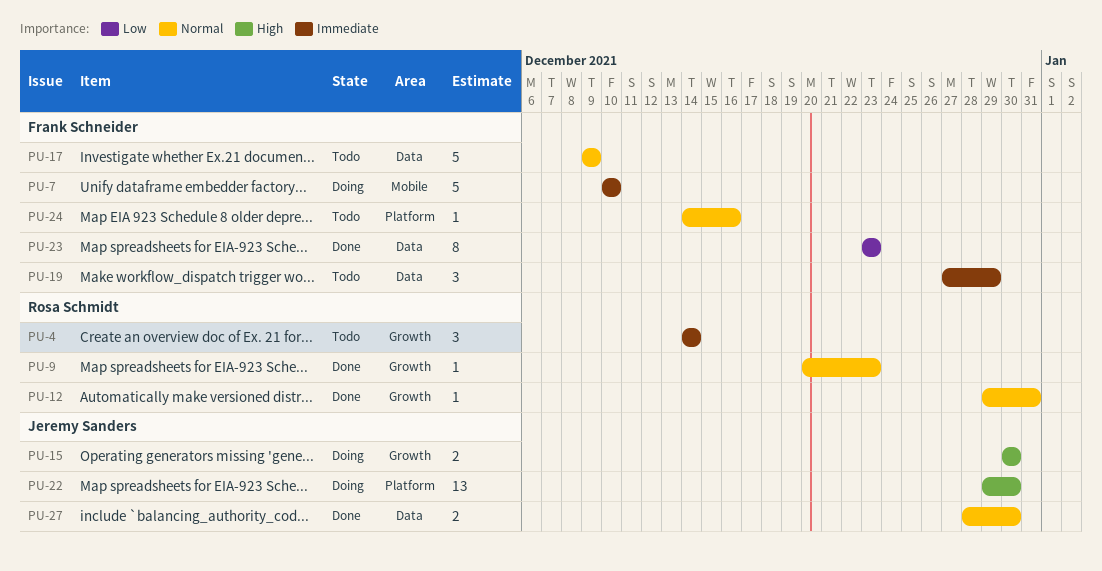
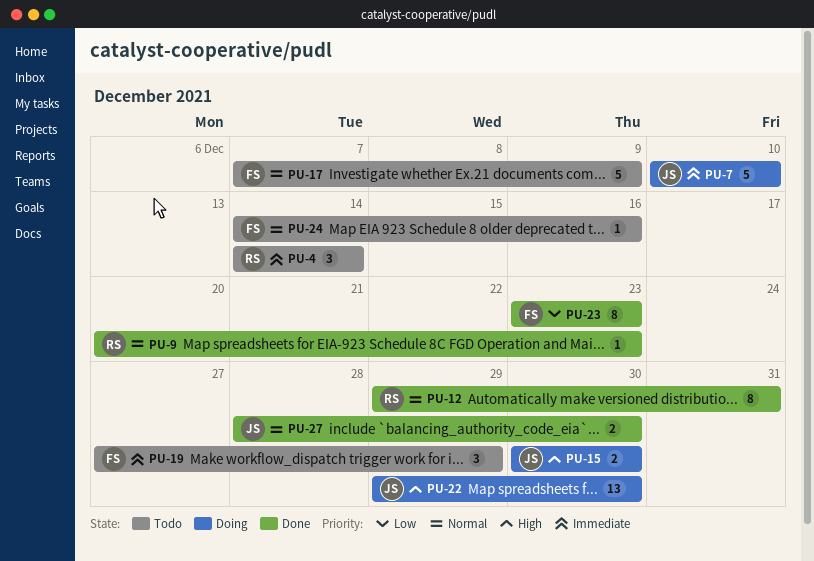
PU-7, owner: Frank Schneider -> Jeremy Sanders
PU-12, estimate: 1 -> 8
PU-17, start: Dec 9 -> Dec 7

